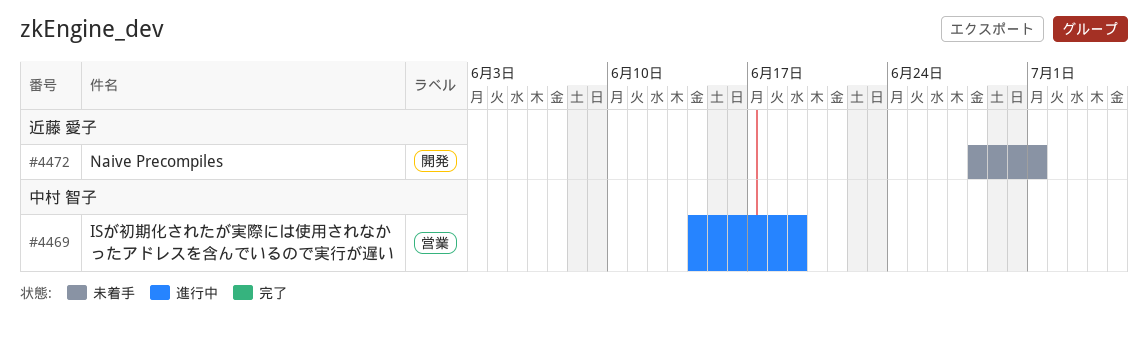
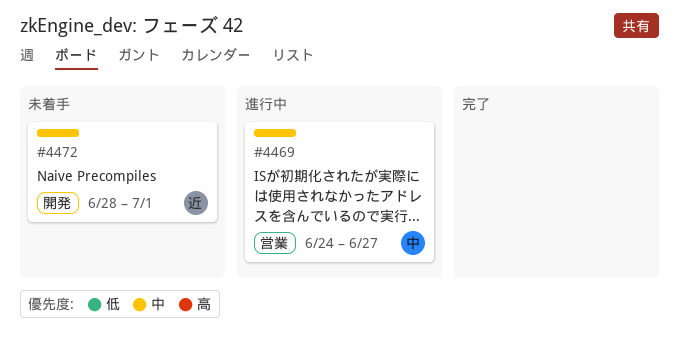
#4469, start: Jun 14 -> Jun 24
#4469, due: Jun 19 -> Jun 27

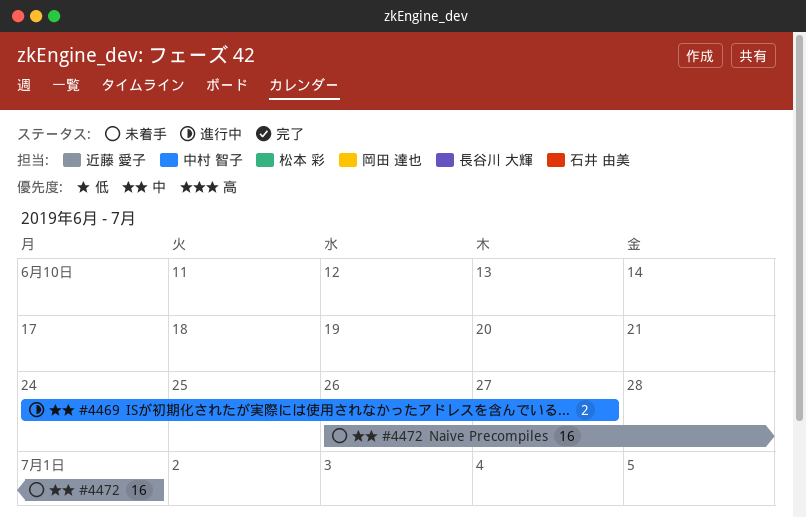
#4472, start: Jun 28 -> Jun 26

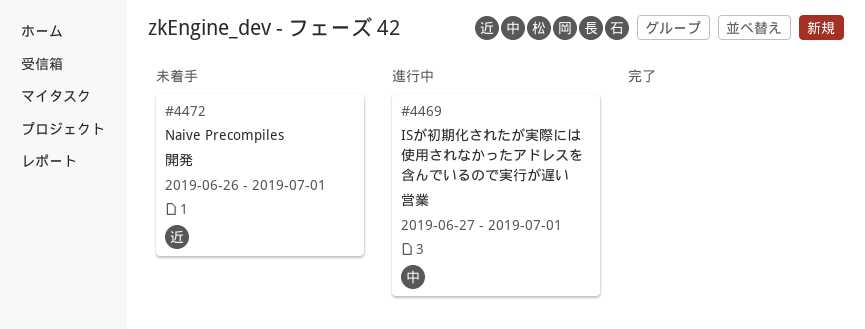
#4469, start: Jun 24 -> Jun 27
#4469, due: Jun 27 -> Jul 1

